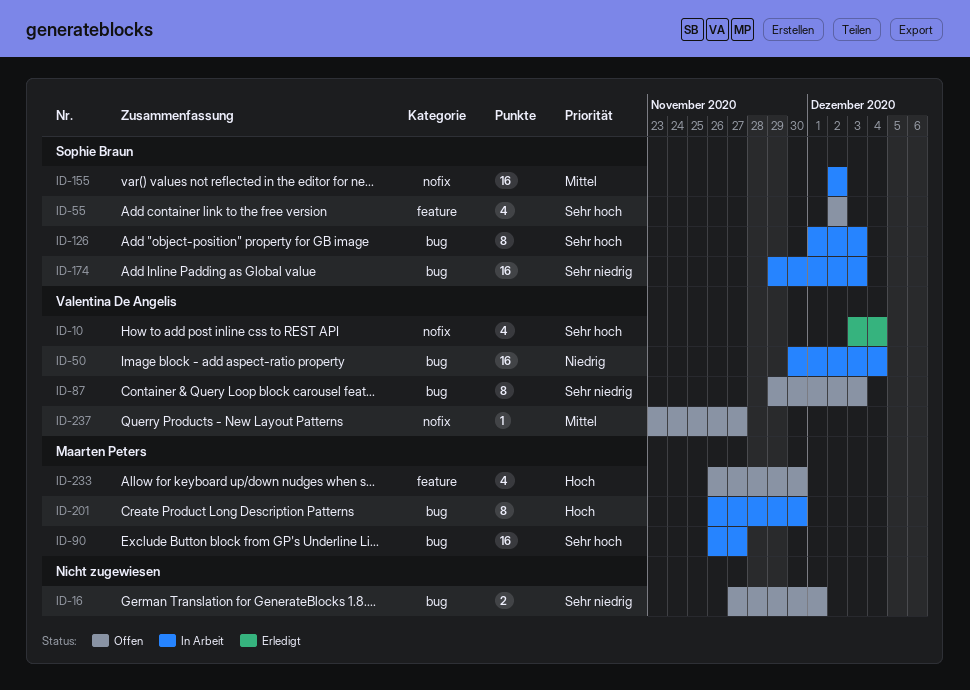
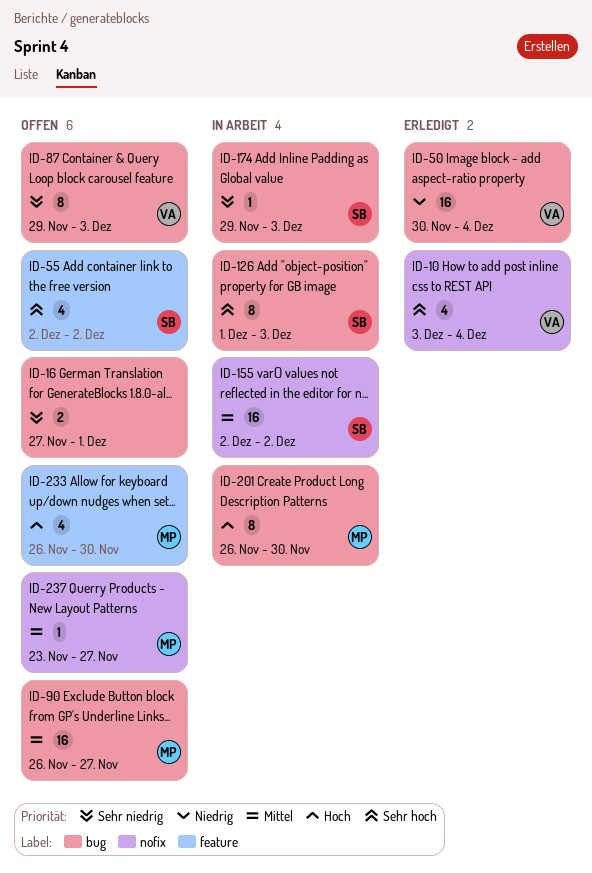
ID-50, status: In Arbeit -> Erledigt
ID-90, status: In Arbeit -> Offen
ID-90, priority: Sehr hoch -> Mittel
ID-174, estimate: 16 -> 1
ID-237, owner: Valentina De Angelis -> Maarten Peters

